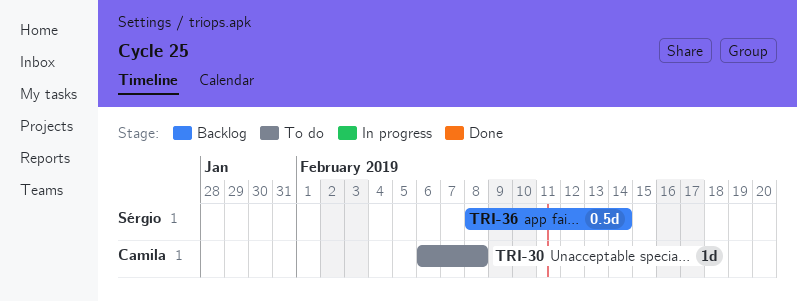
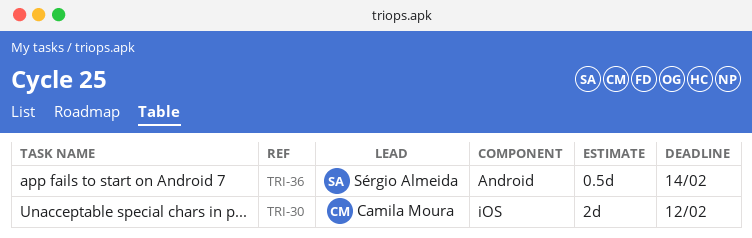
TRI-30, estimate: 1d -> 2d
TRI-30, due: Feb 8 -> Feb 12

